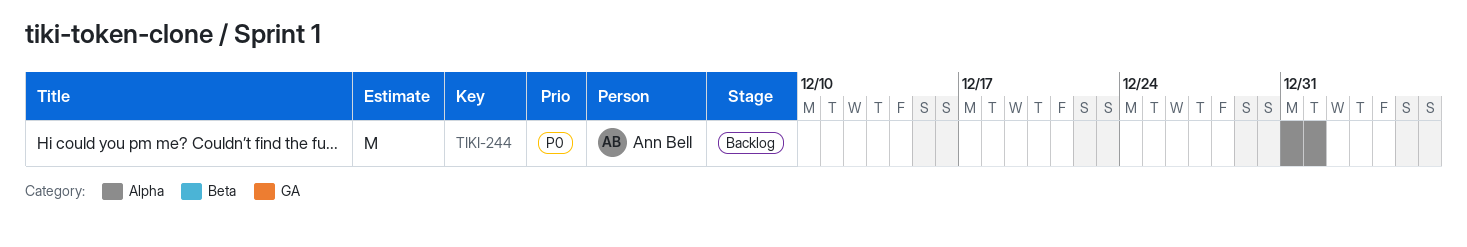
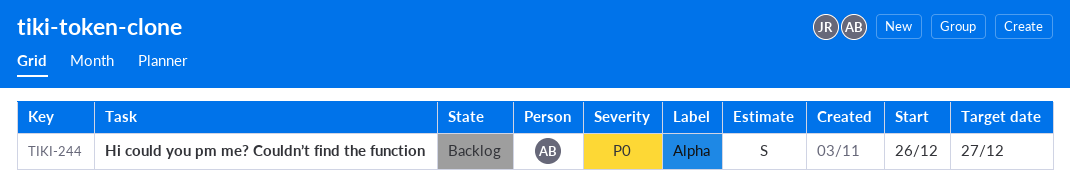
TIKI-244, estimate: M -> S
TIKI-244, start: Dec 31 -> Dec 26
TIKI-244, due: Jan 1 -> Dec 27

